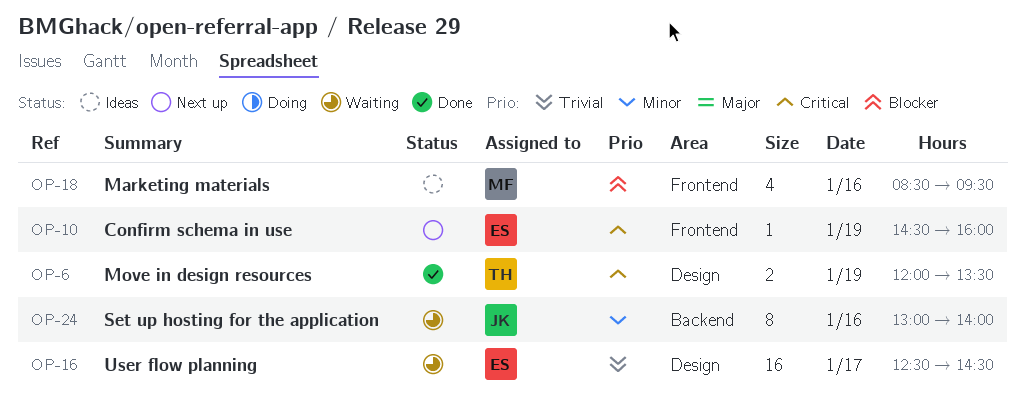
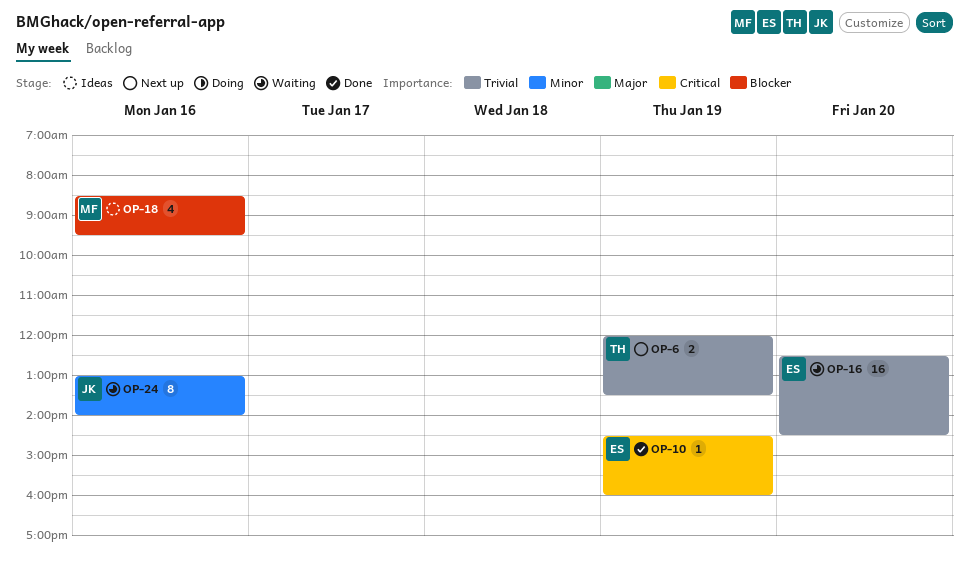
OP-6, status: Done -> Next up
OP-6, priority: Critical -> Trivial
OP-10, status: Next up -> Done
OP-16, day: Jan 17 -> Jan 20

